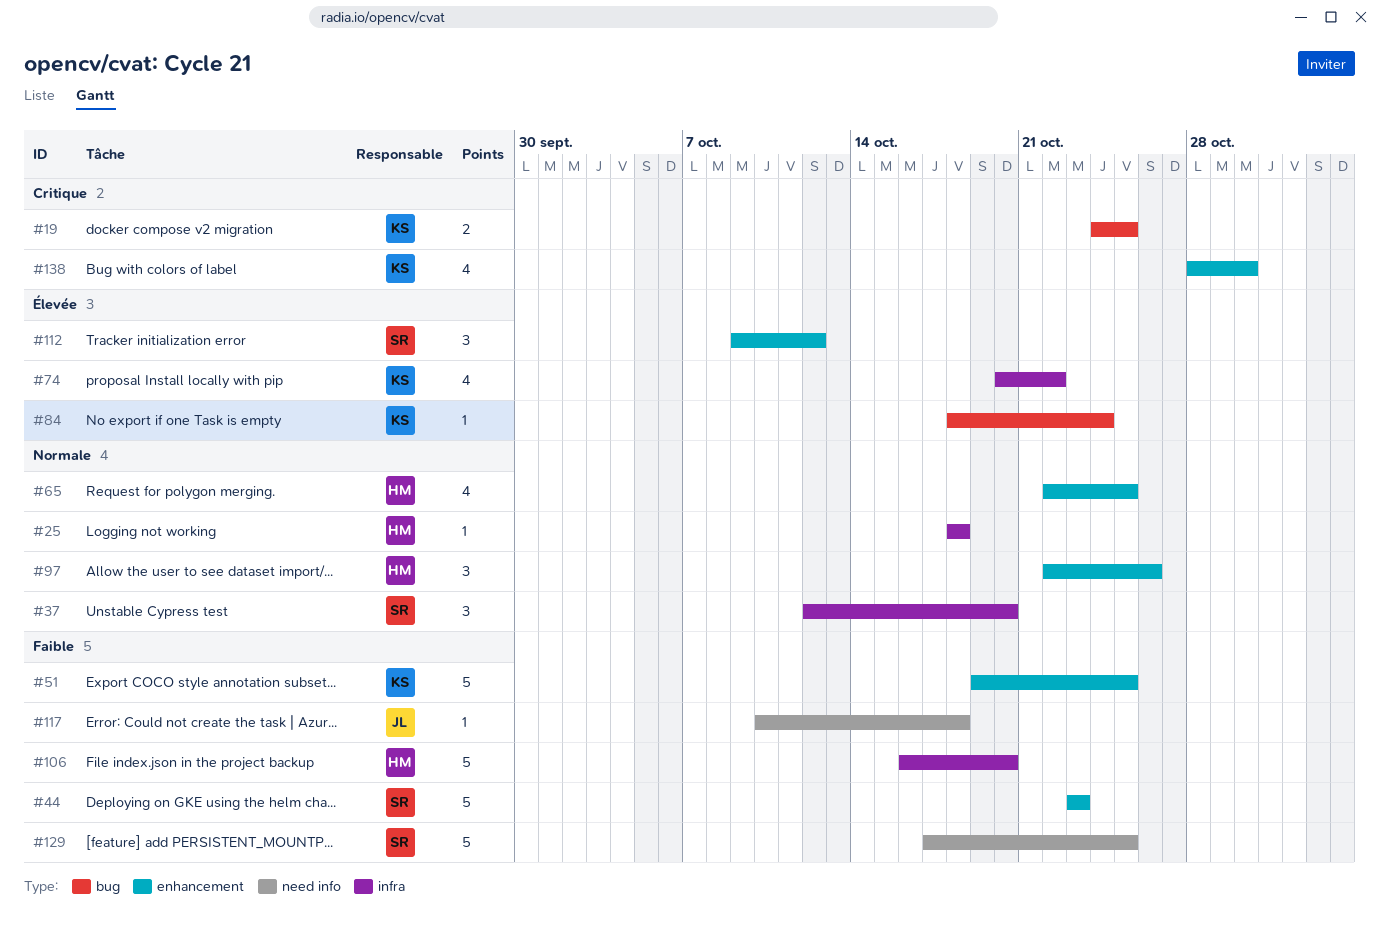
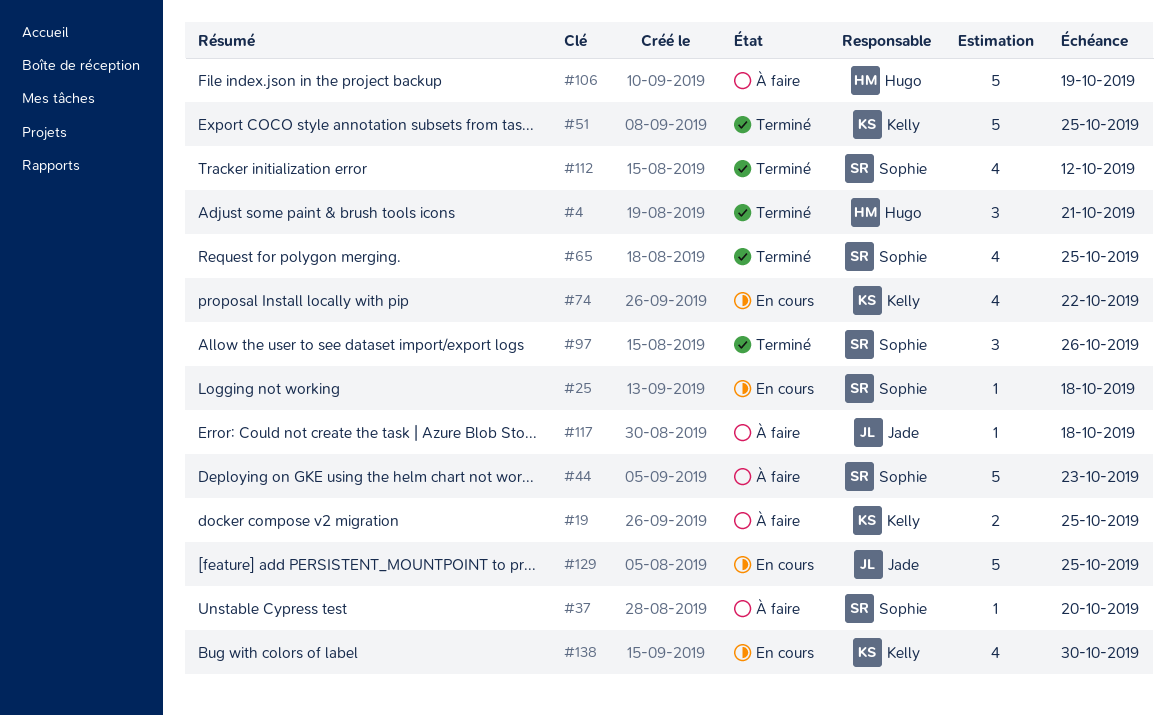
#4: none -> present
#25, owner: Hugo -> Sophie
#37, estimate: 3 -> 1
#65, owner: Hugo -> Sophie
#84: present -> none
#97, owner: Hugo -> Sophie
#106, due: Oct 20 -> Oct 19
#112, estimate: 3 -> 4
#129, owner: Sophie -> Jade

